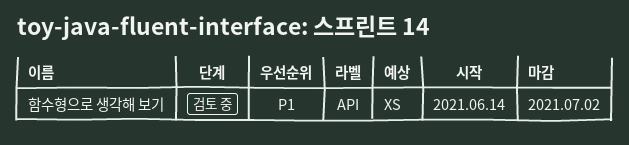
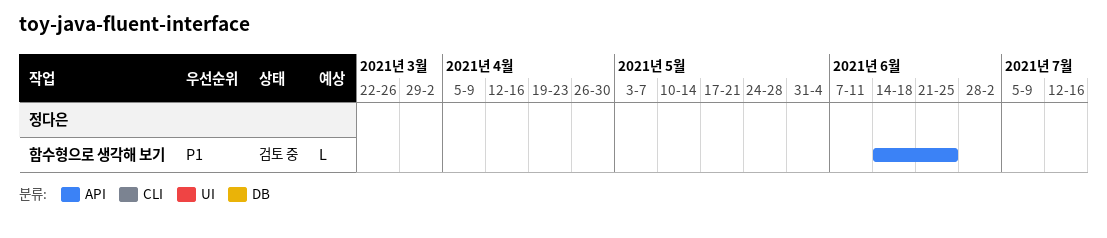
함수형으로 생각해 보기, estimate: XS -> L
함수형으로 생각해 보기, due: Jul 2 -> Jun 25

